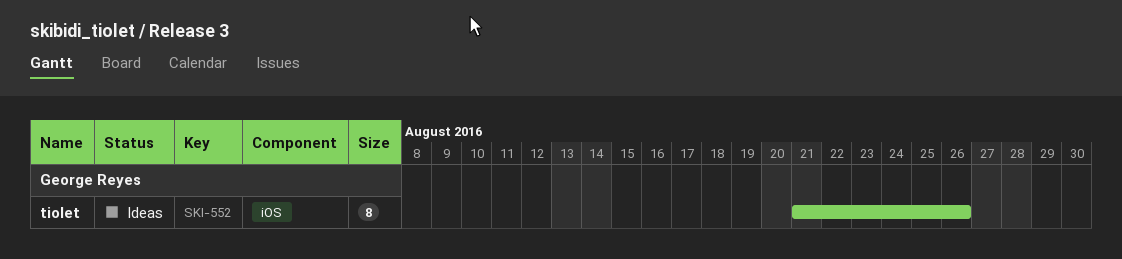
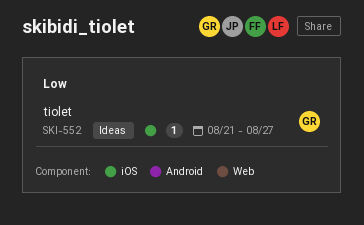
SKI-552, estimate: 8 -> 1
SKI-552, due: Aug 26 -> Aug 27

